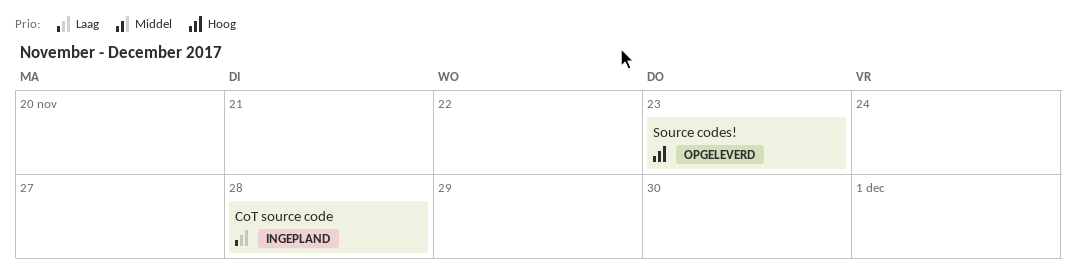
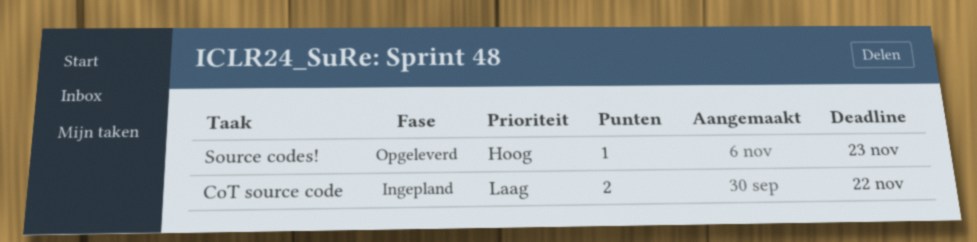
CoT source code, due: Nov 28 -> Nov 22

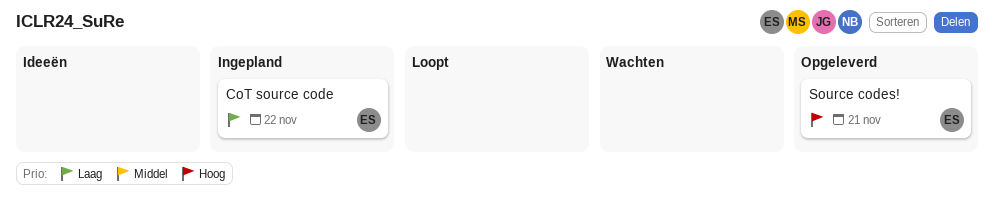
Source codes!, due: Nov 23 -> Nov 21

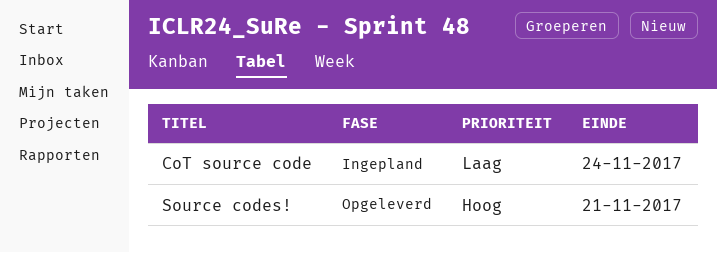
CoT source code, due: Nov 22 -> Nov 24

